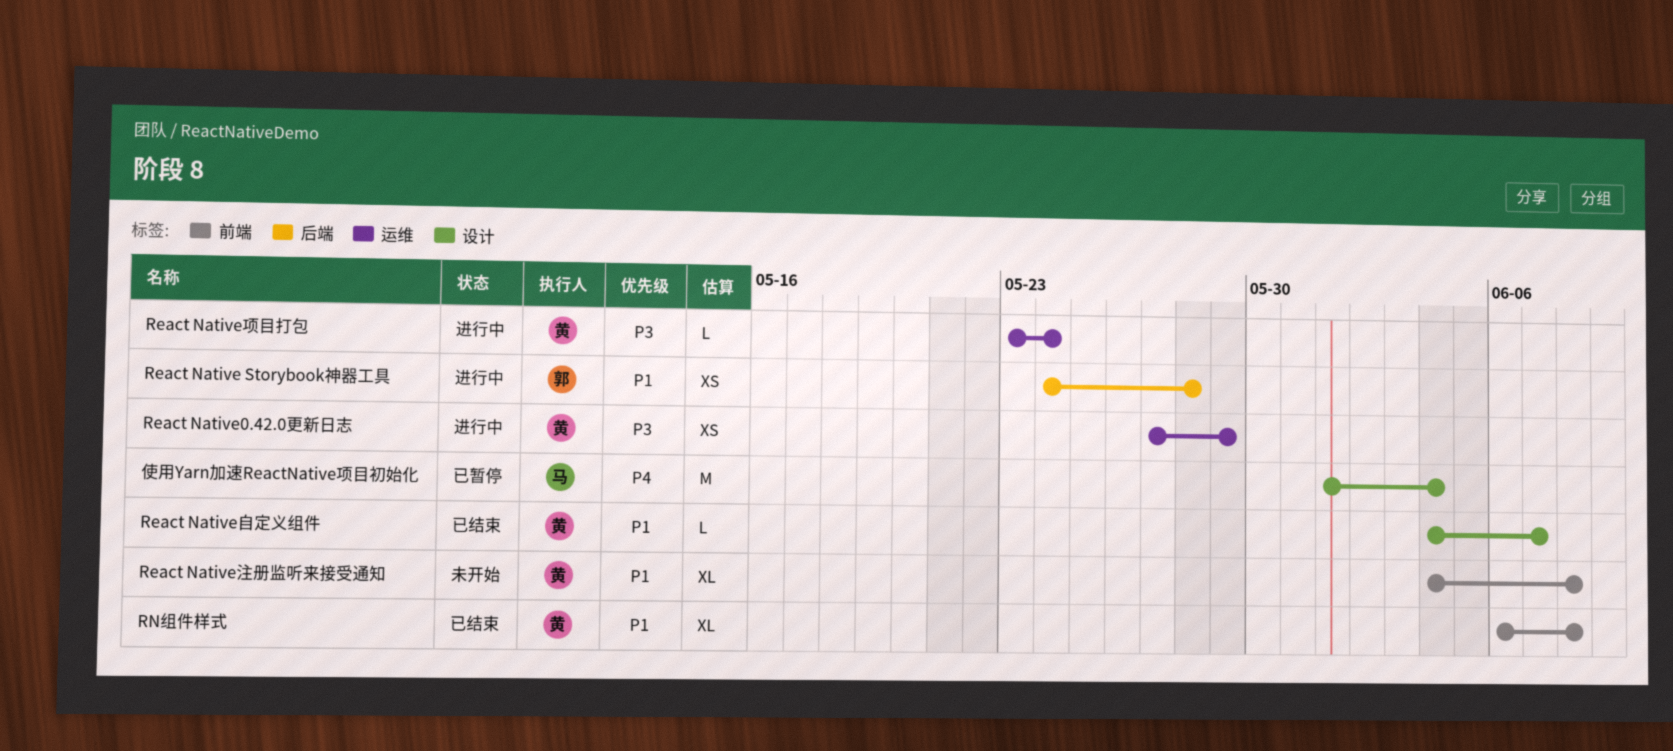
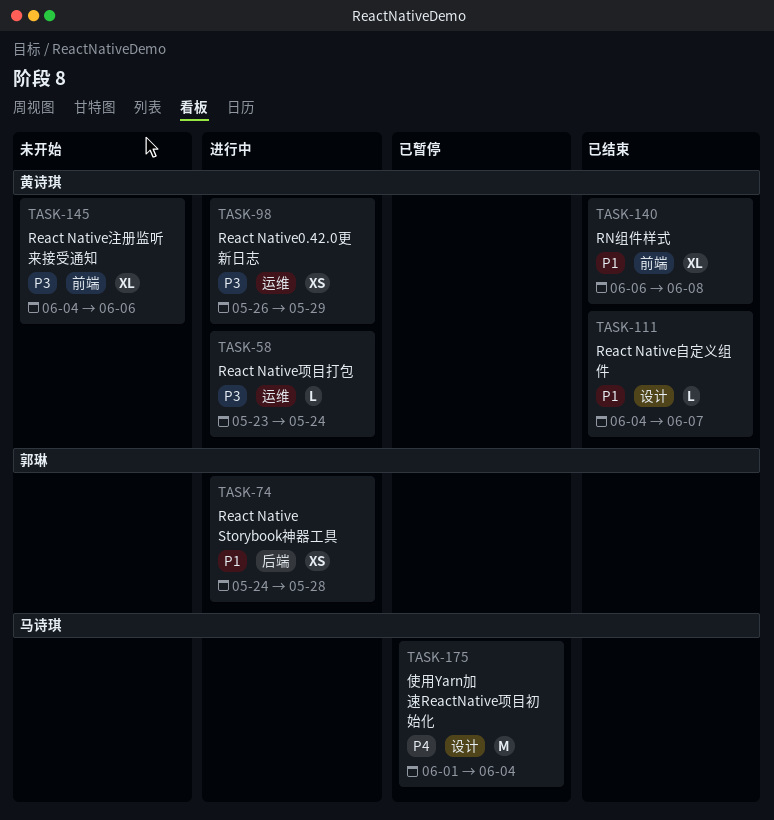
React Native0.42.0更新日志, start: May 27 -> May 26
React Native注册监听来接受通知, priority: P1 -> P3
React Native注册监听来接受通知, due: Jun 8 -> Jun 6

